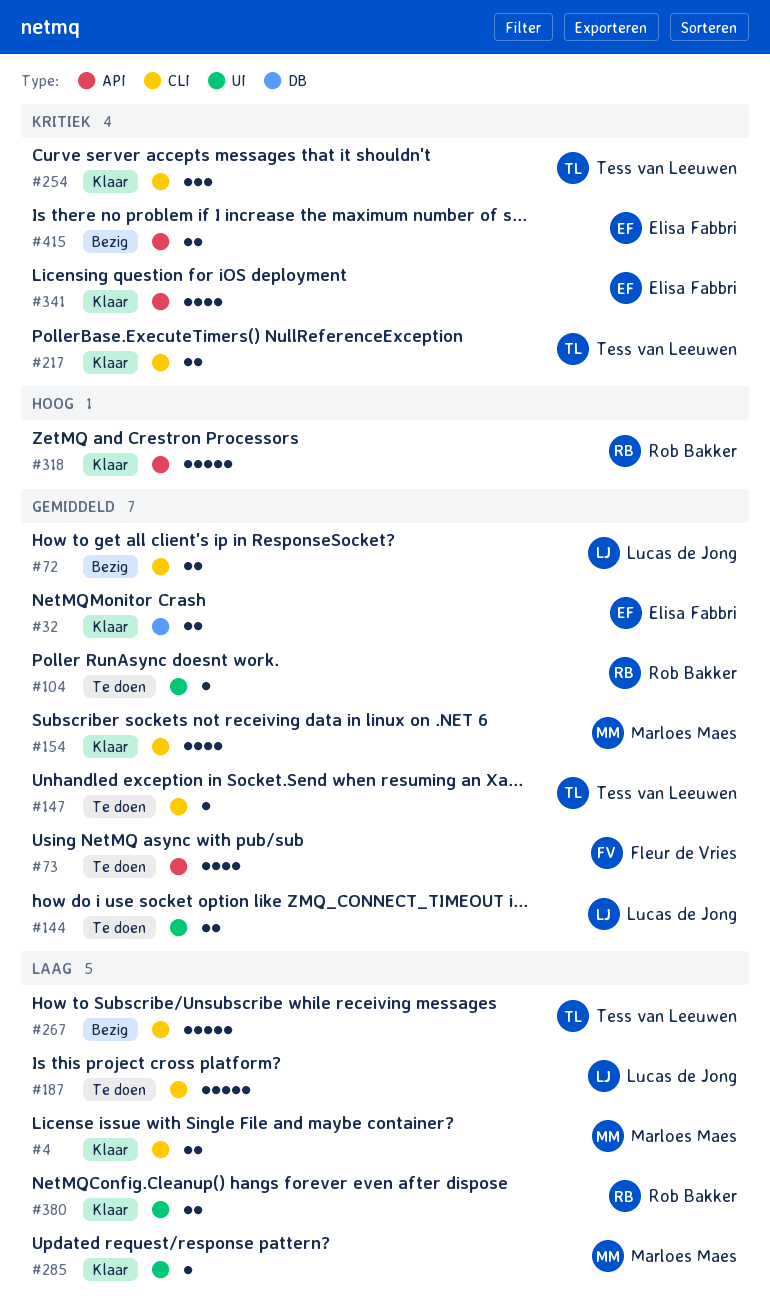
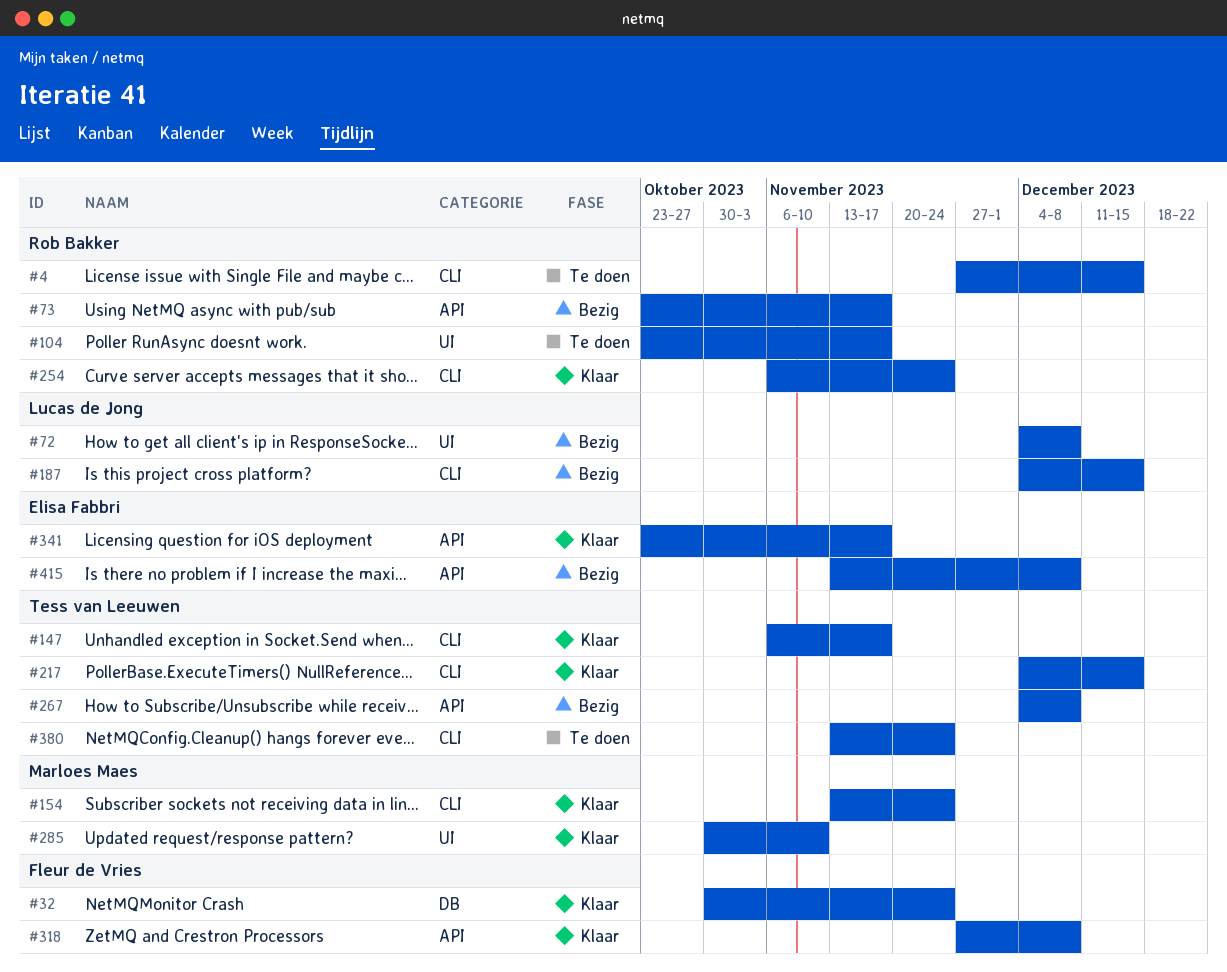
#4, status: Klaar -> Te doen
#4, owner: Marloes Maes -> Rob Bakker
#32, owner: Elisa Fabbri -> Fleur de Vries
#72, label: CLI -> UI
#73, status: Te doen -> Bezig
#73, owner: Fleur de Vries -> Rob Bakker
#144: present -> none
#147, status: Te doen -> Klaar
#187, status: Te doen -> Bezig
#254, owner: Tess van Leeuwen -> Rob Bakker
#267, label: CLI -> API
#318, owner: Rob Bakker -> Fleur de Vries
#380, status: Klaar -> Te doen
#380, owner: Rob Bakker -> Tess van Leeuwen
#380, label: UI -> CLI

